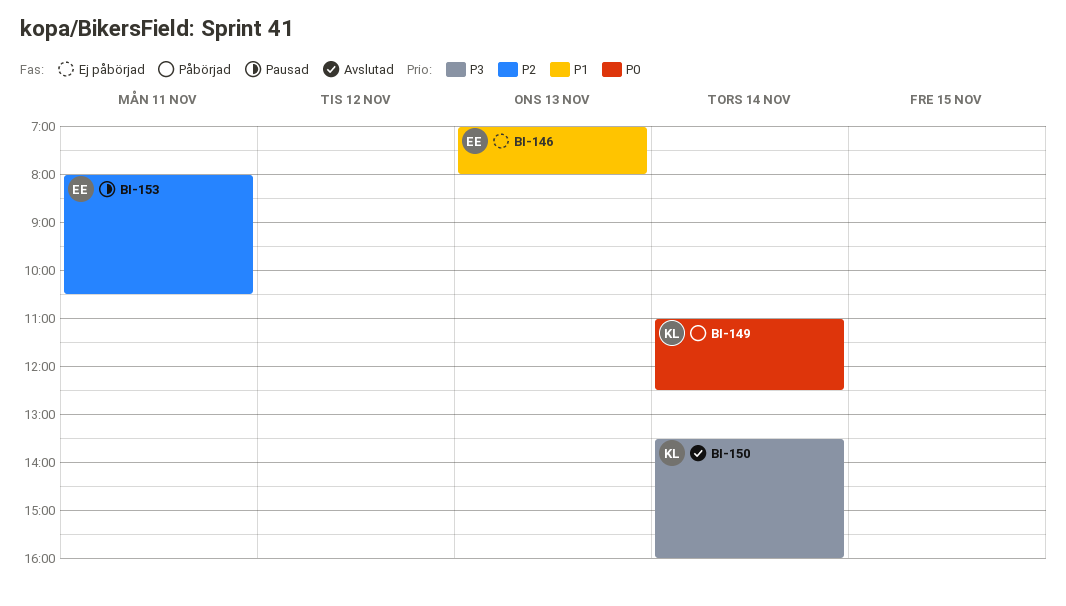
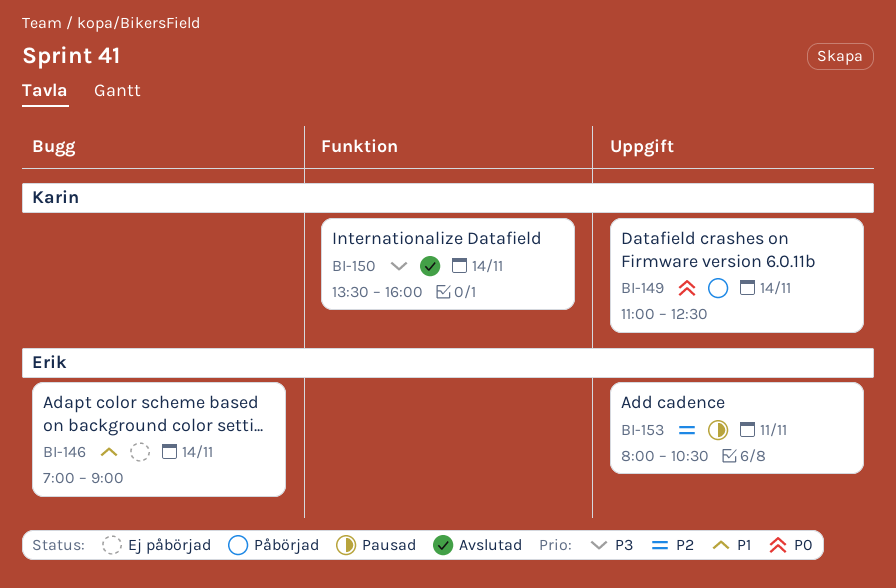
BI-146, day: Nov 13 -> Nov 14
BI-146, ends: 08:00 -> 09:00

